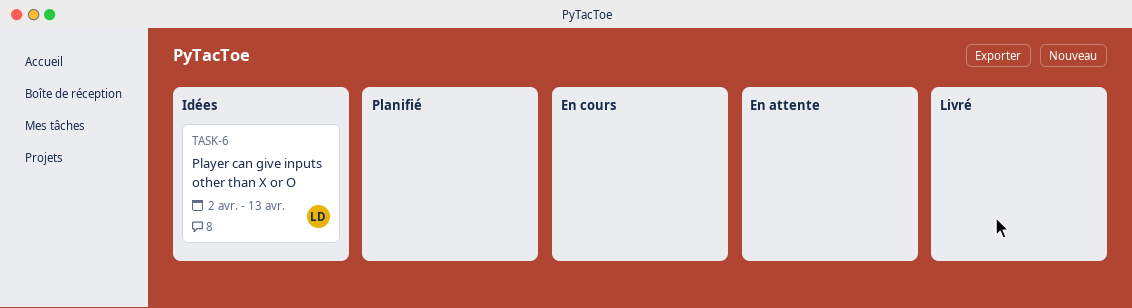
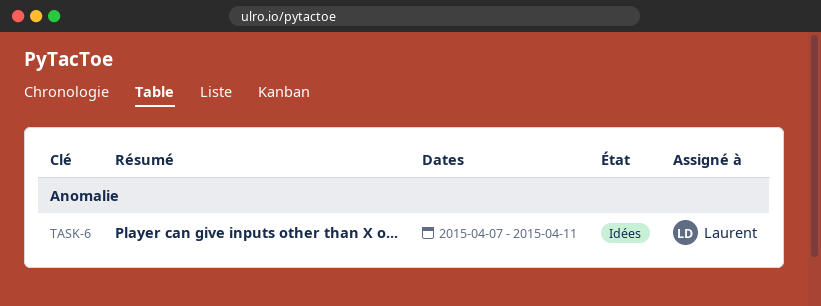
TASK-6, start: Apr 2 -> Apr 7
TASK-6, due: Apr 13 -> Apr 11

